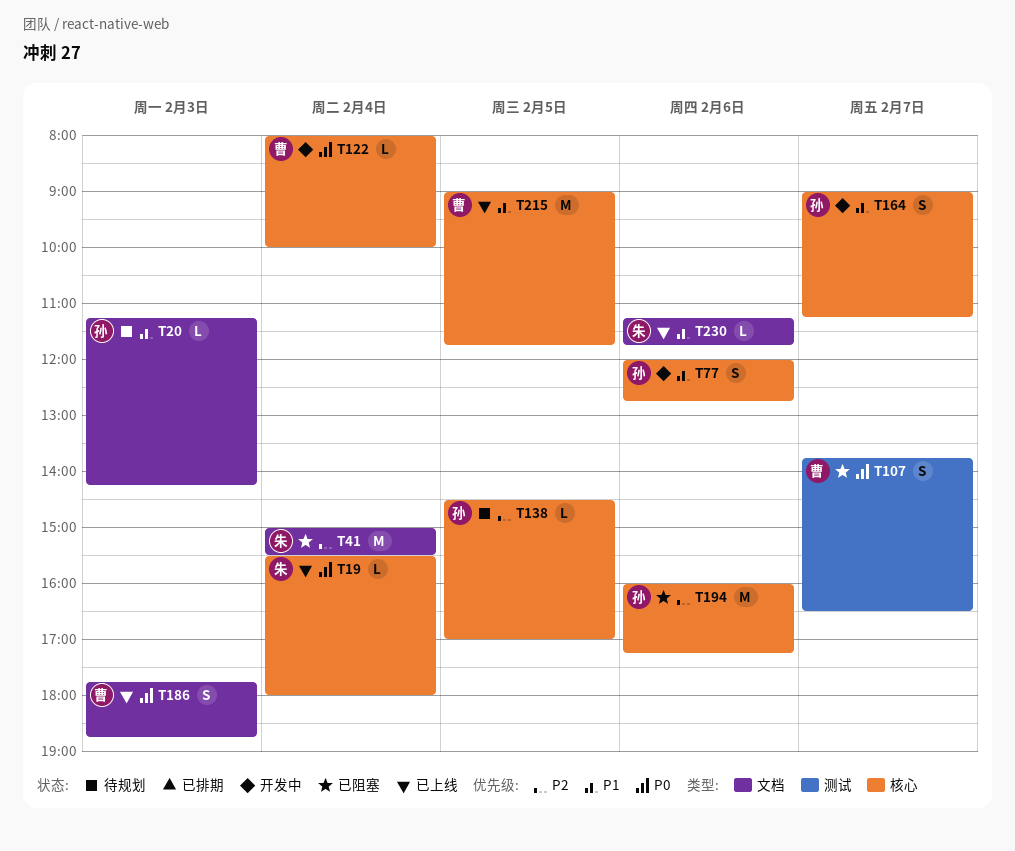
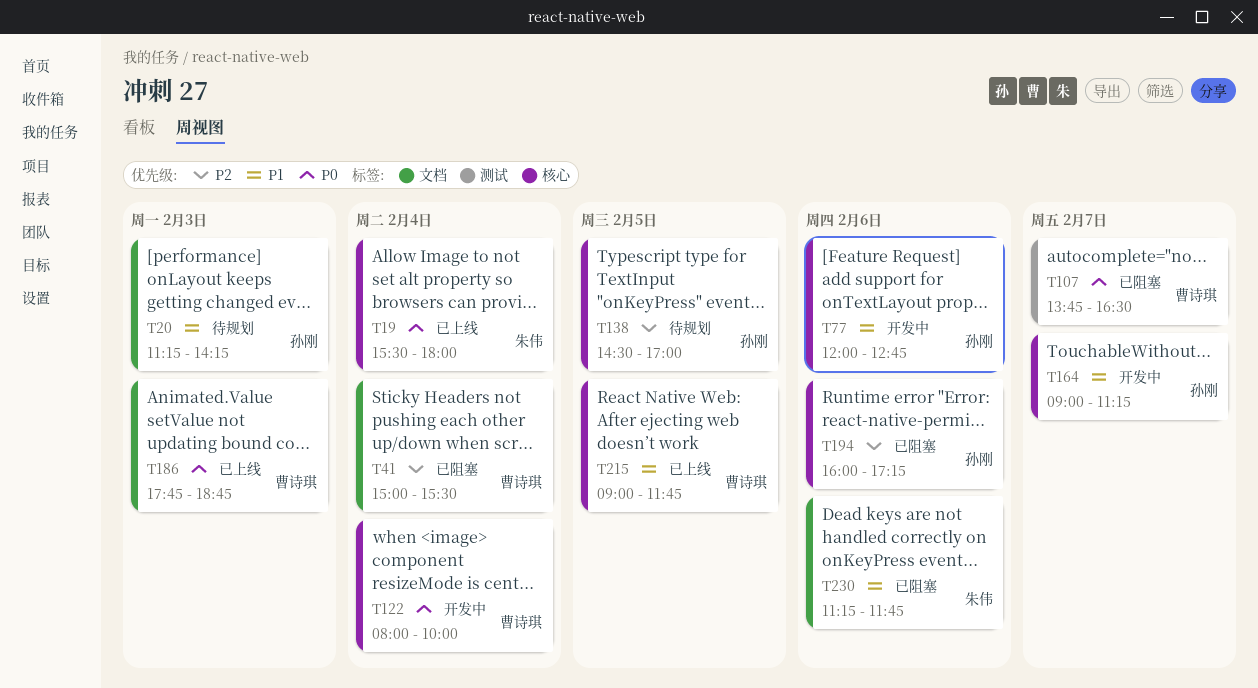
T41, owner: 朱伟 -> 曹诗琪
T230, status: 已上线 -> 已阻塞

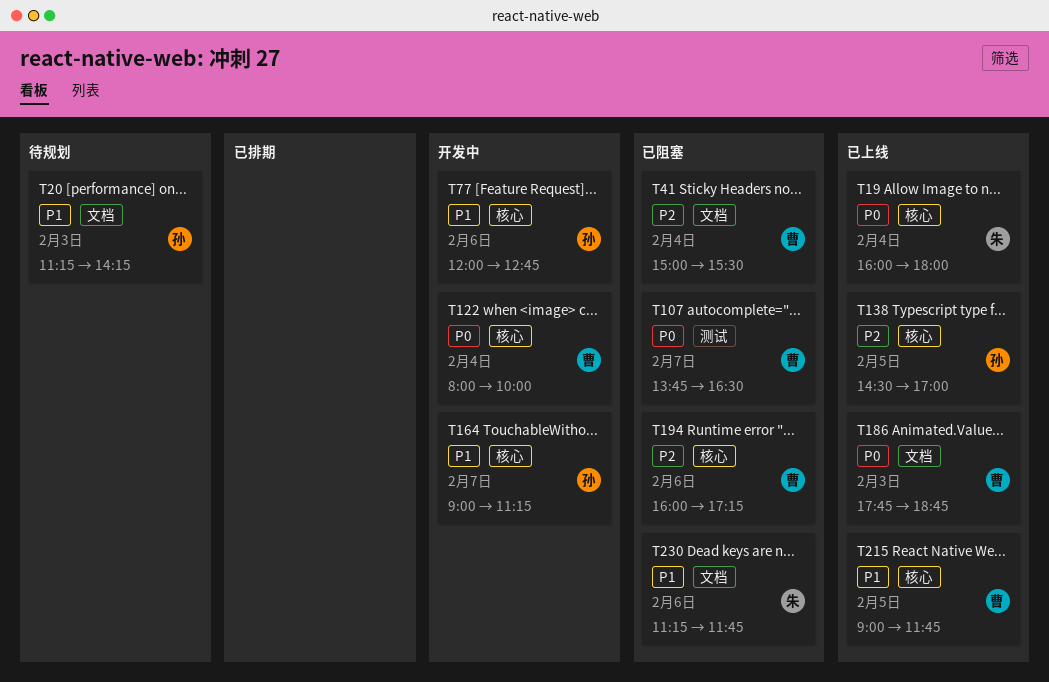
T19, begins: 15:30 -> 16:00
T138, status: 待规划 -> 已上线
T194, owner: 孙刚 -> 曹诗琪

